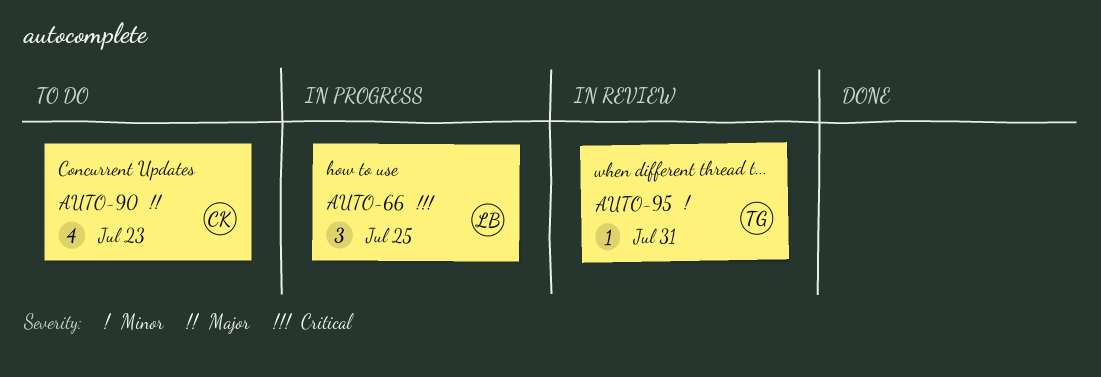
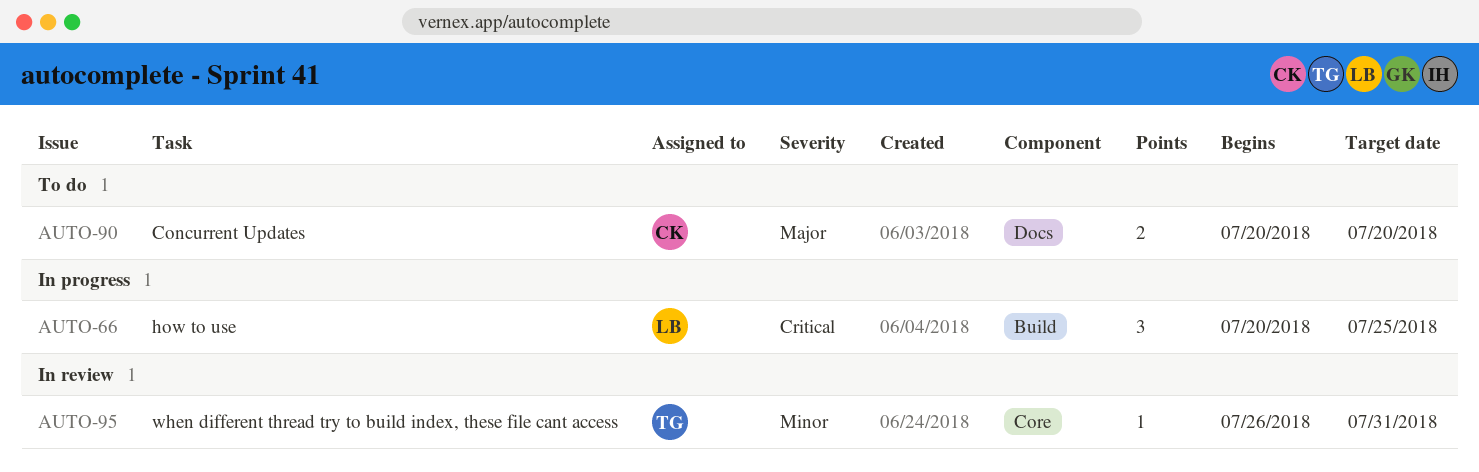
AUTO-90, estimate: 4 -> 2
AUTO-90, due: Jul 23 -> Jul 20

